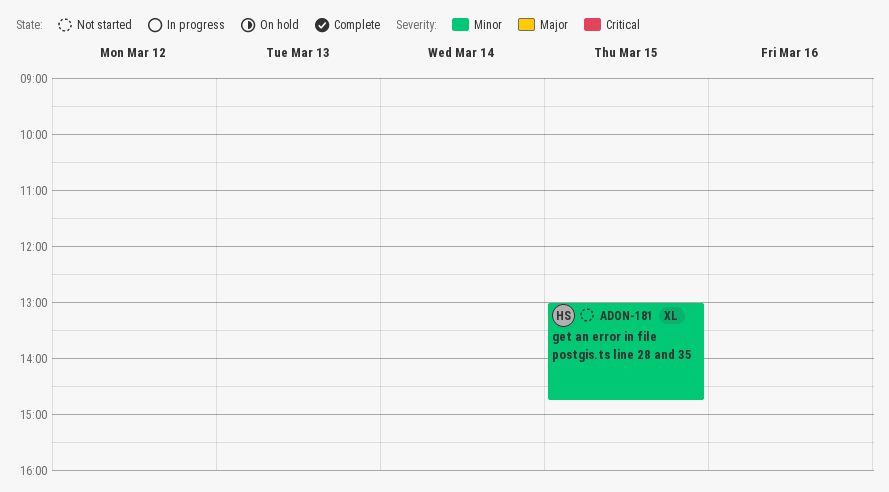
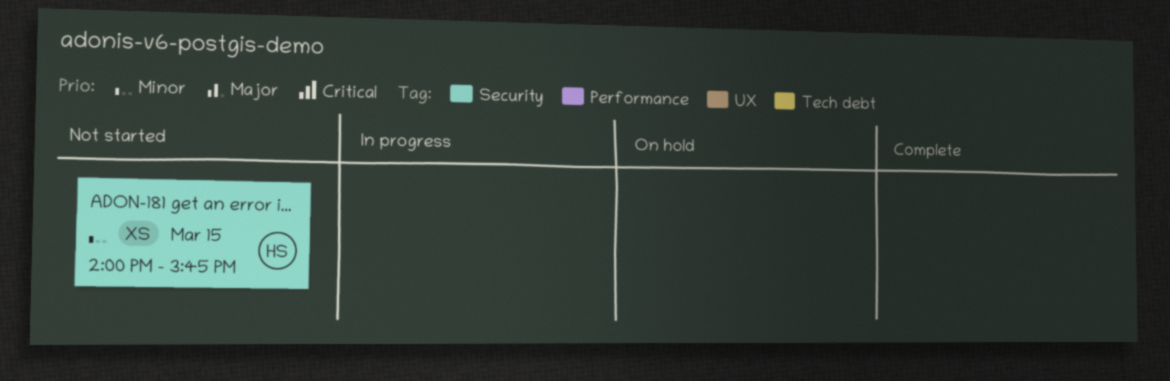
ADON-181, estimate: XL -> XS
ADON-181, begins: 13:00 -> 14:00
ADON-181, ends: 14:45 -> 15:45

